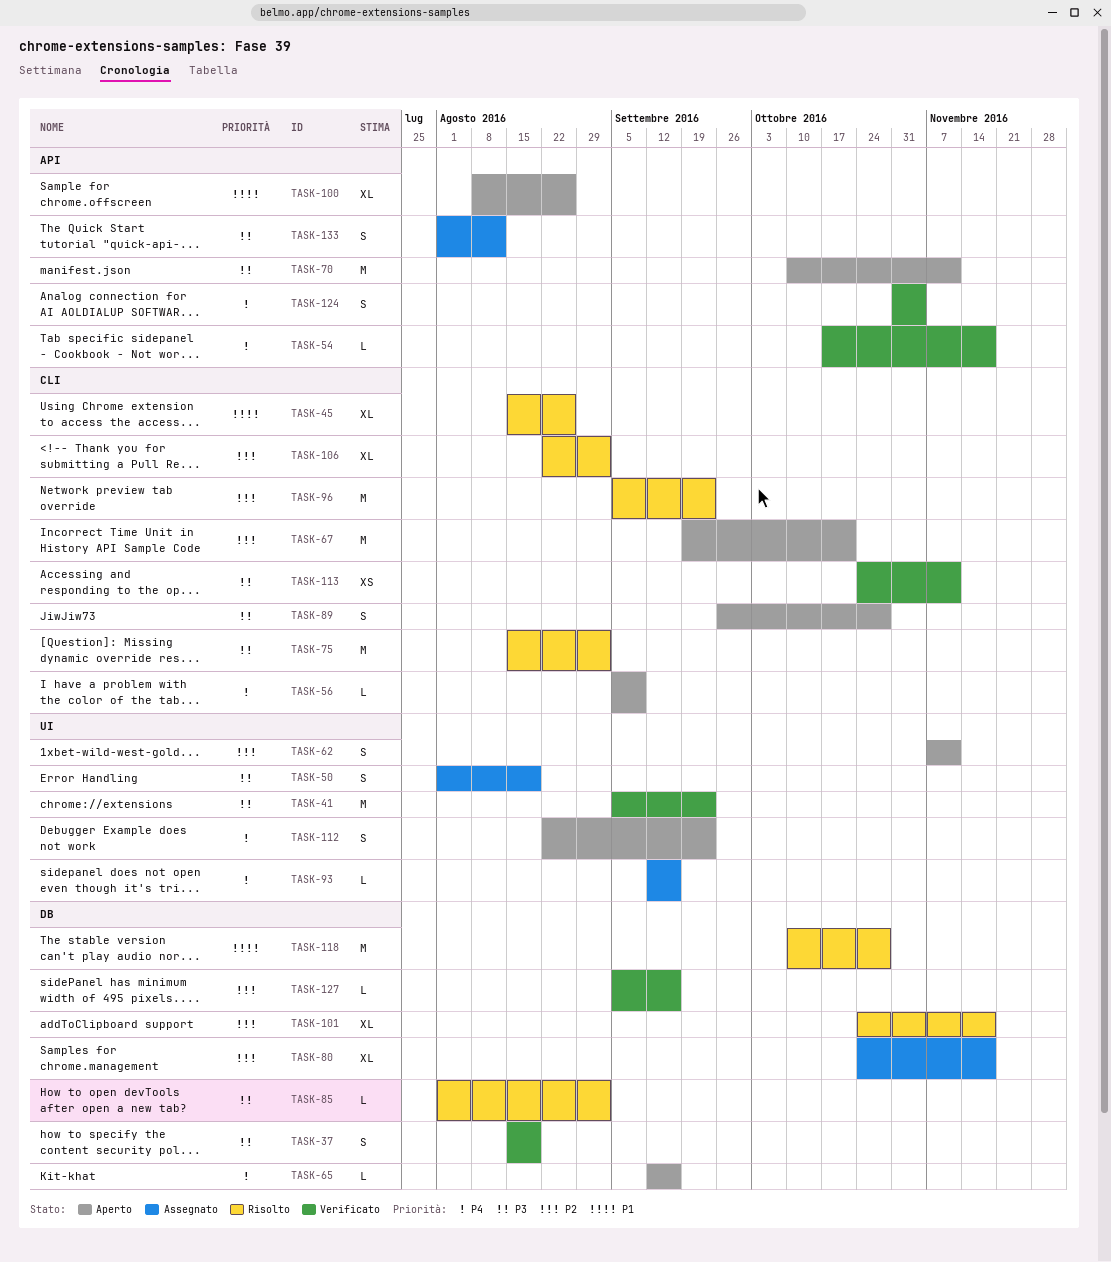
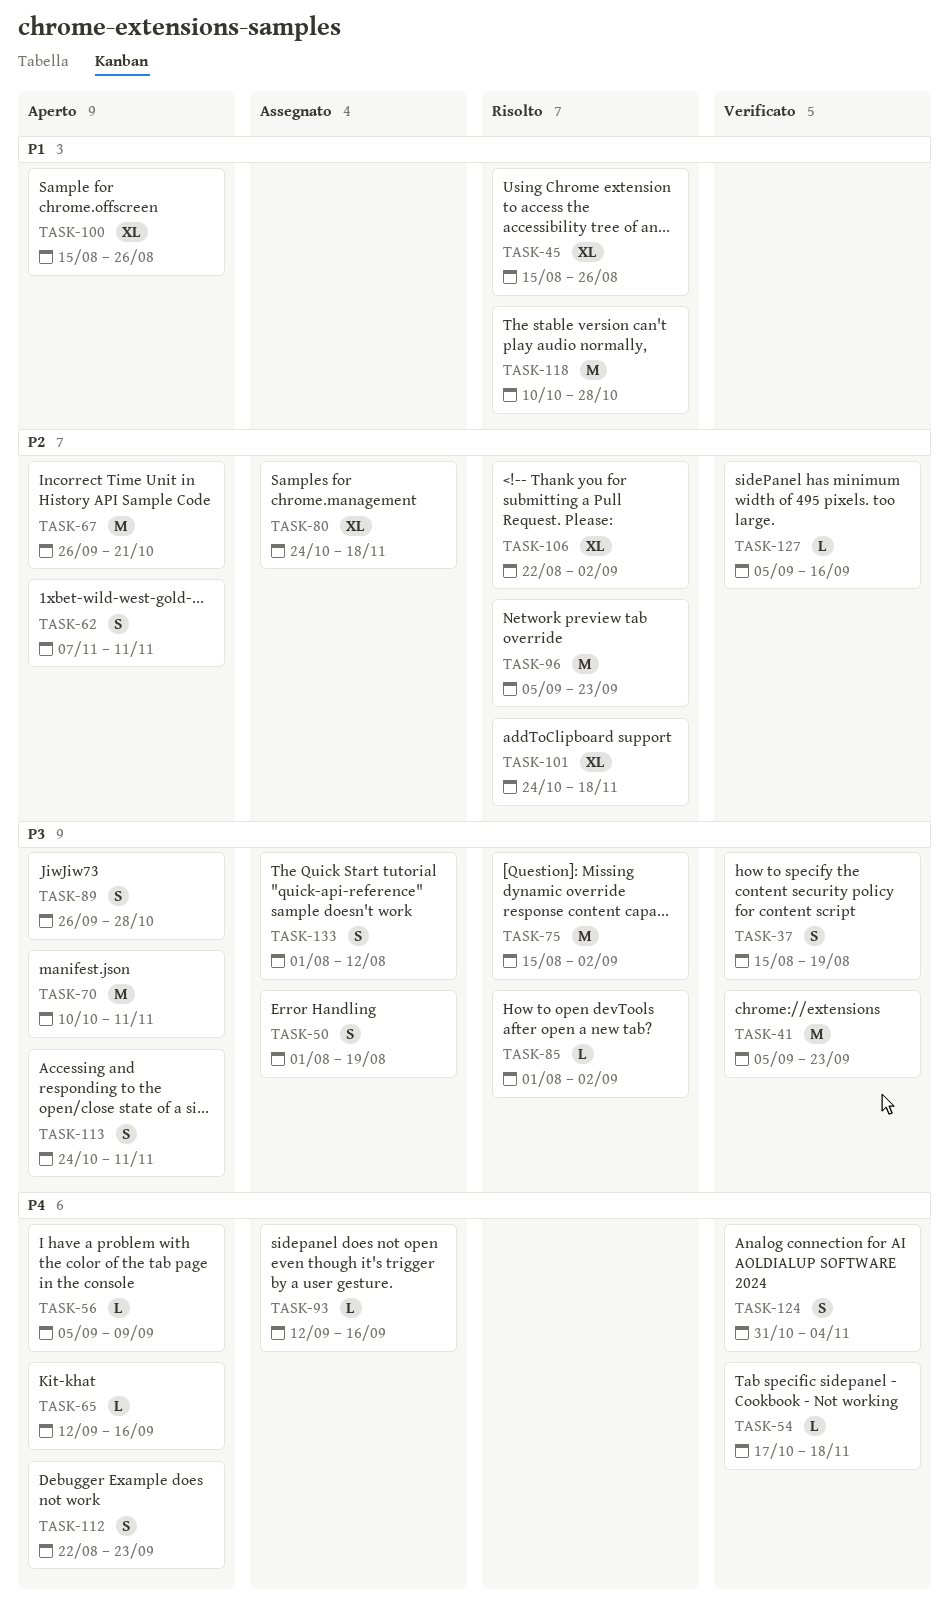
TASK-67, start: Sep 19 -> Sep 26
TASK-100, start: Aug 8 -> Aug 15
TASK-113, status: Verificato -> Aperto
TASK-113, estimate: XS -> S

